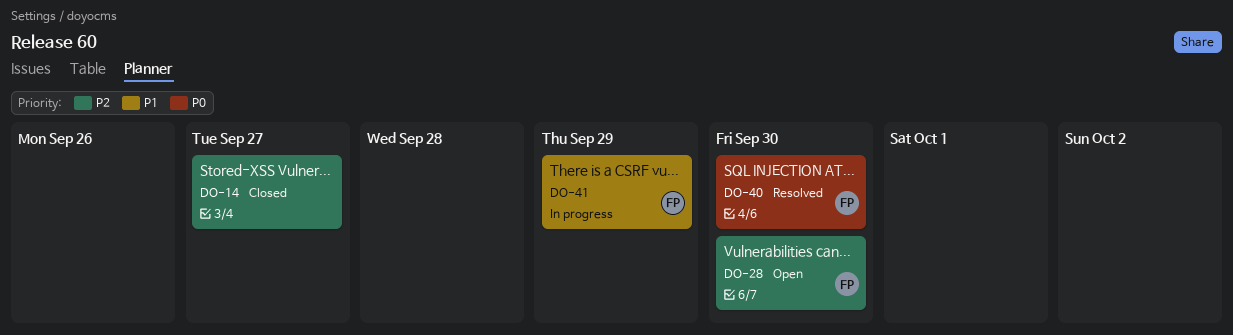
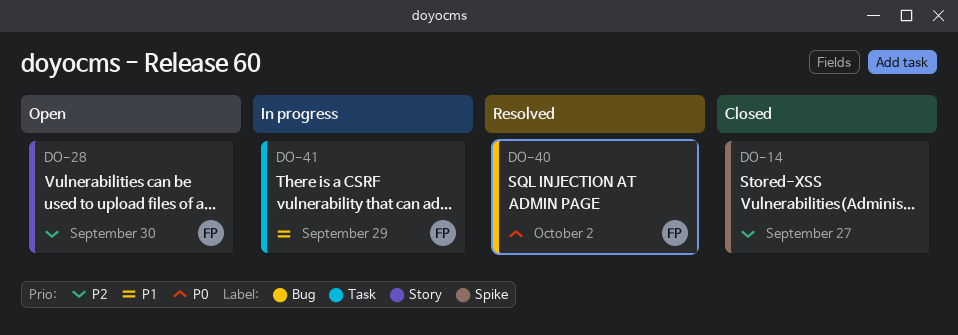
DO-40, due: Sep 30 -> Oct 2

